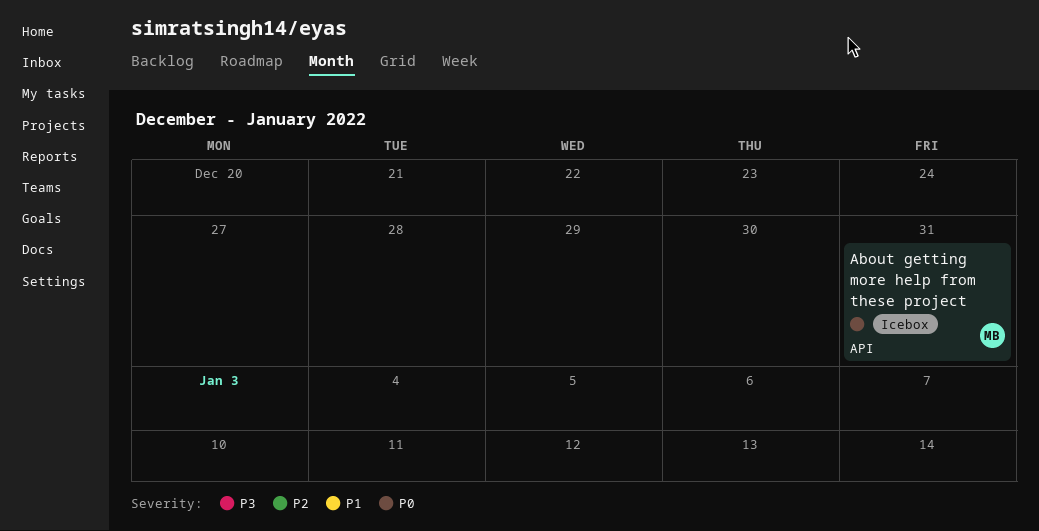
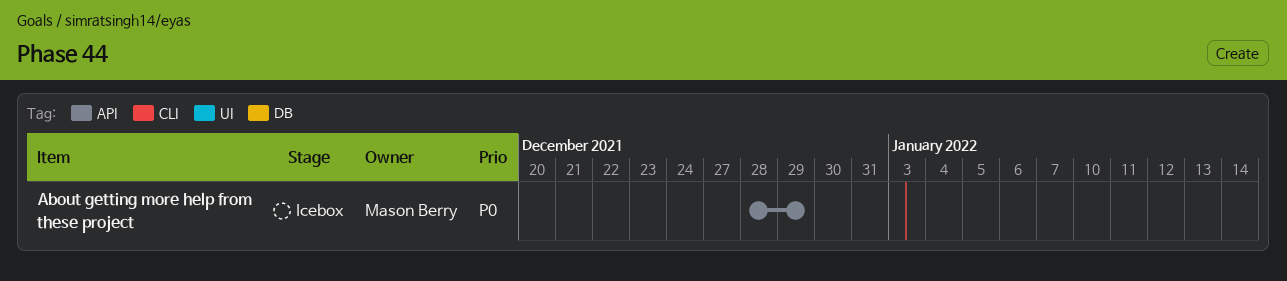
About getting more help from these project, due: Dec 31 -> Dec 29

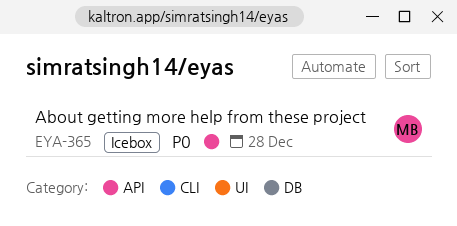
About getting more help from these project, due: Dec 29 -> Dec 28

